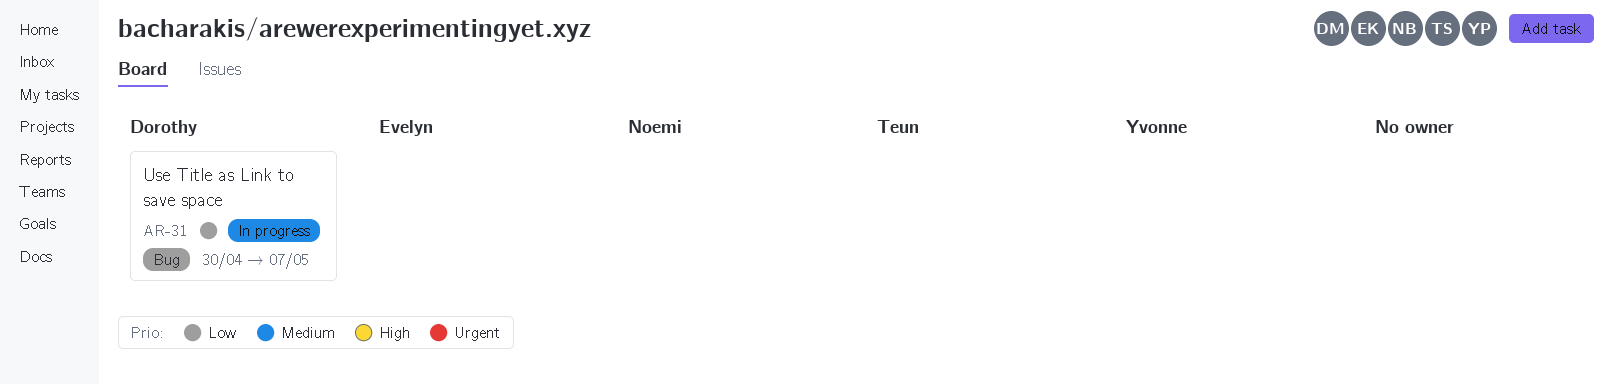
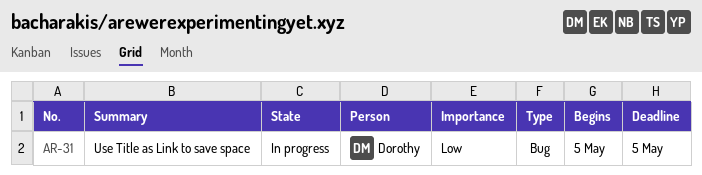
AR-31, start: Apr 30 -> May 5
AR-31, due: May 7 -> May 5

